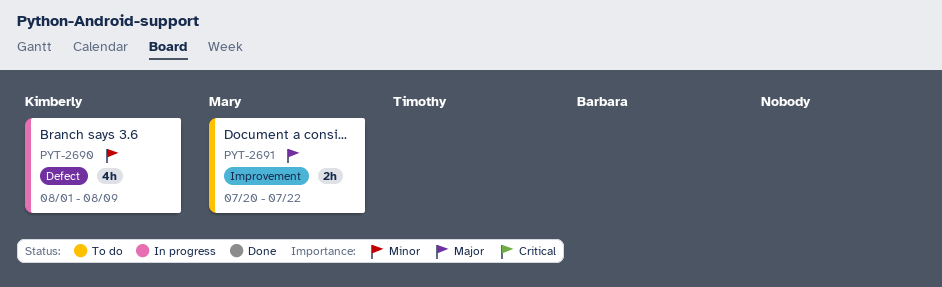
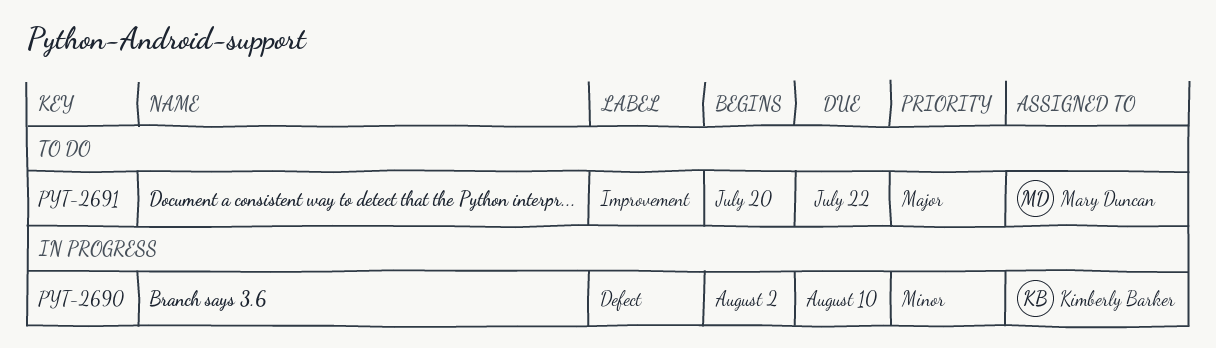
PYT-2690, start: Aug 1 -> Aug 2
PYT-2690, due: Aug 9 -> Aug 10

